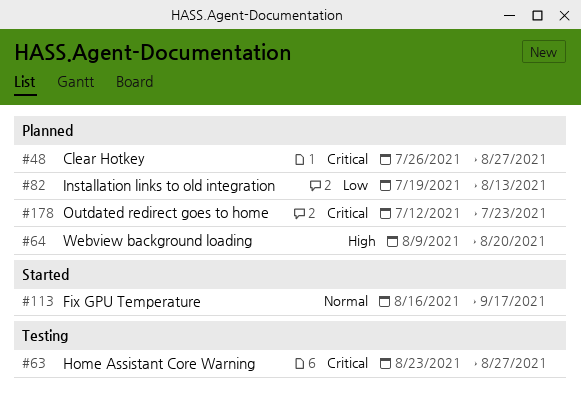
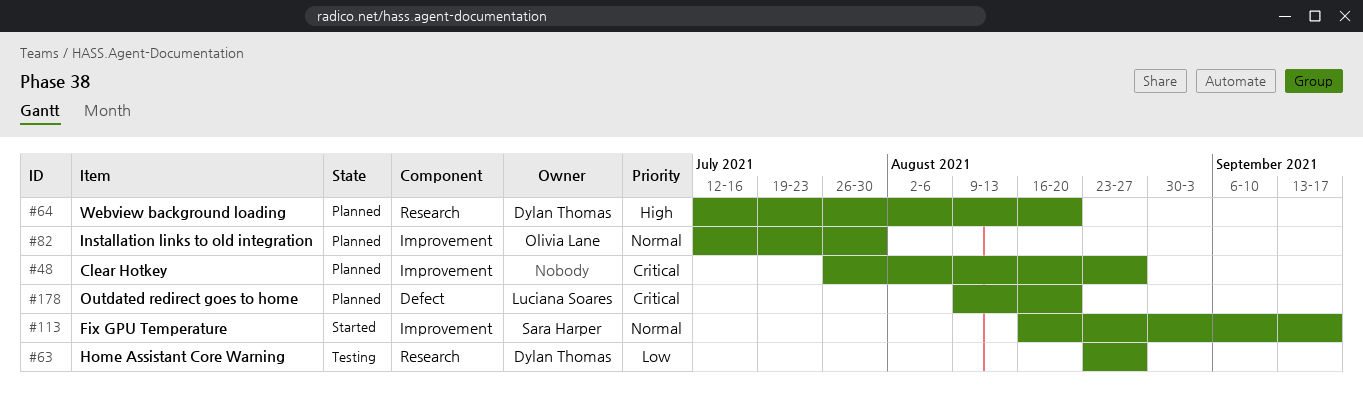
#63, priority: Critical -> Low
#64, start: Aug 9 -> Jul 12
#82, priority: Low -> Normal
#82, start: Jul 19 -> Jul 12
#82, due: Aug 13 -> Jul 30
#178, start: Jul 12 -> Aug 9
#178, due: Jul 23 -> Aug 20

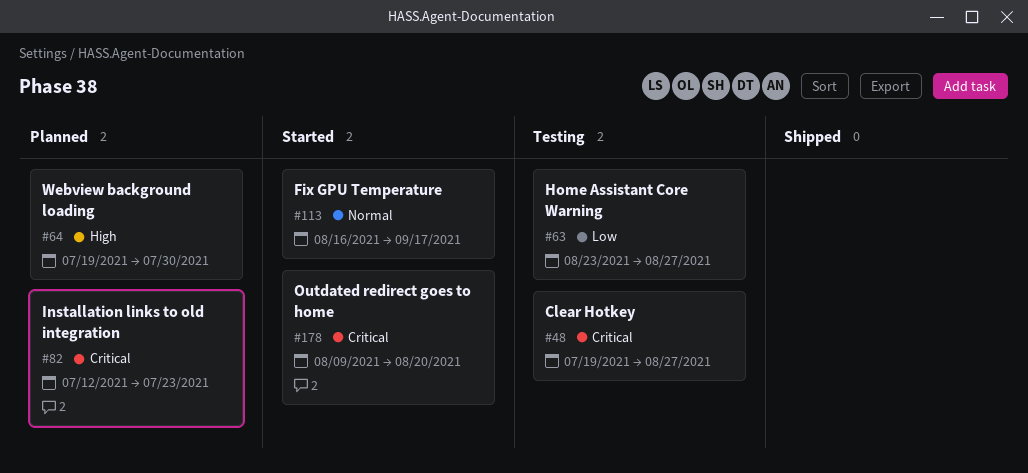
#48, status: Planned -> Testing
#48, start: Jul 26 -> Jul 19
#64, start: Jul 12 -> Jul 19
#64, due: Aug 20 -> Jul 30
#82, priority: Normal -> Critical
#82, due: Jul 30 -> Jul 23
#178, status: Planned -> Started

